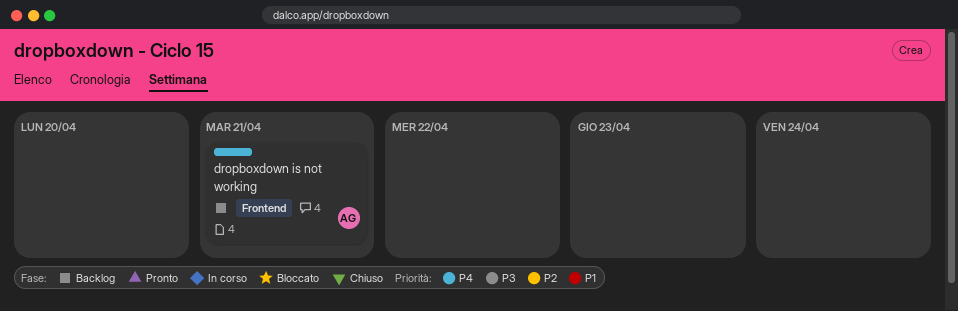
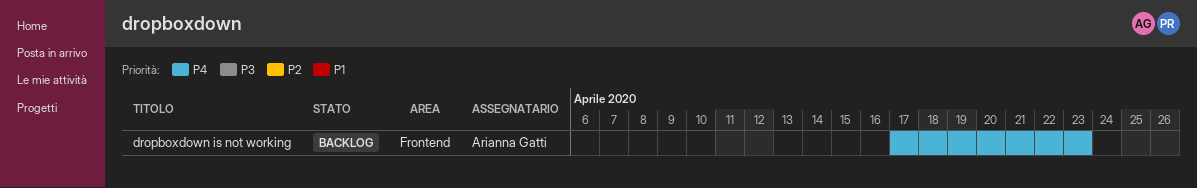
dropboxdown is not working, due: Apr 21 -> Apr 23

